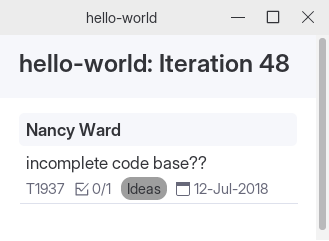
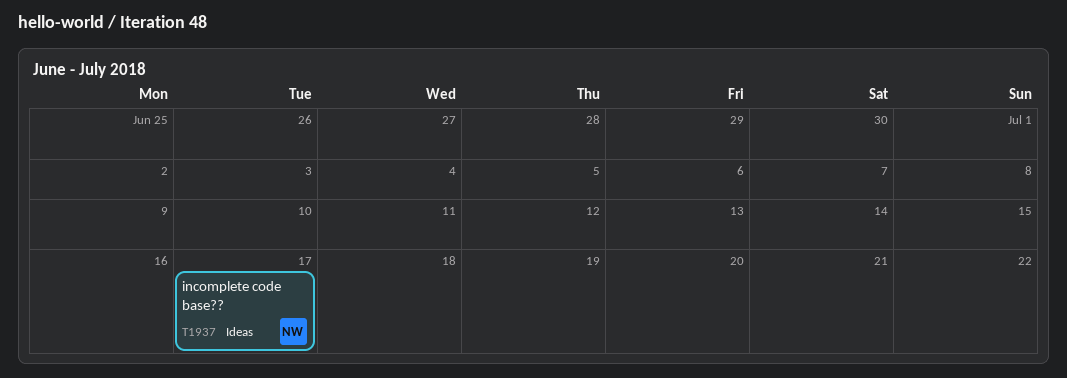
T1937, due: Jul 12 -> Jul 17

